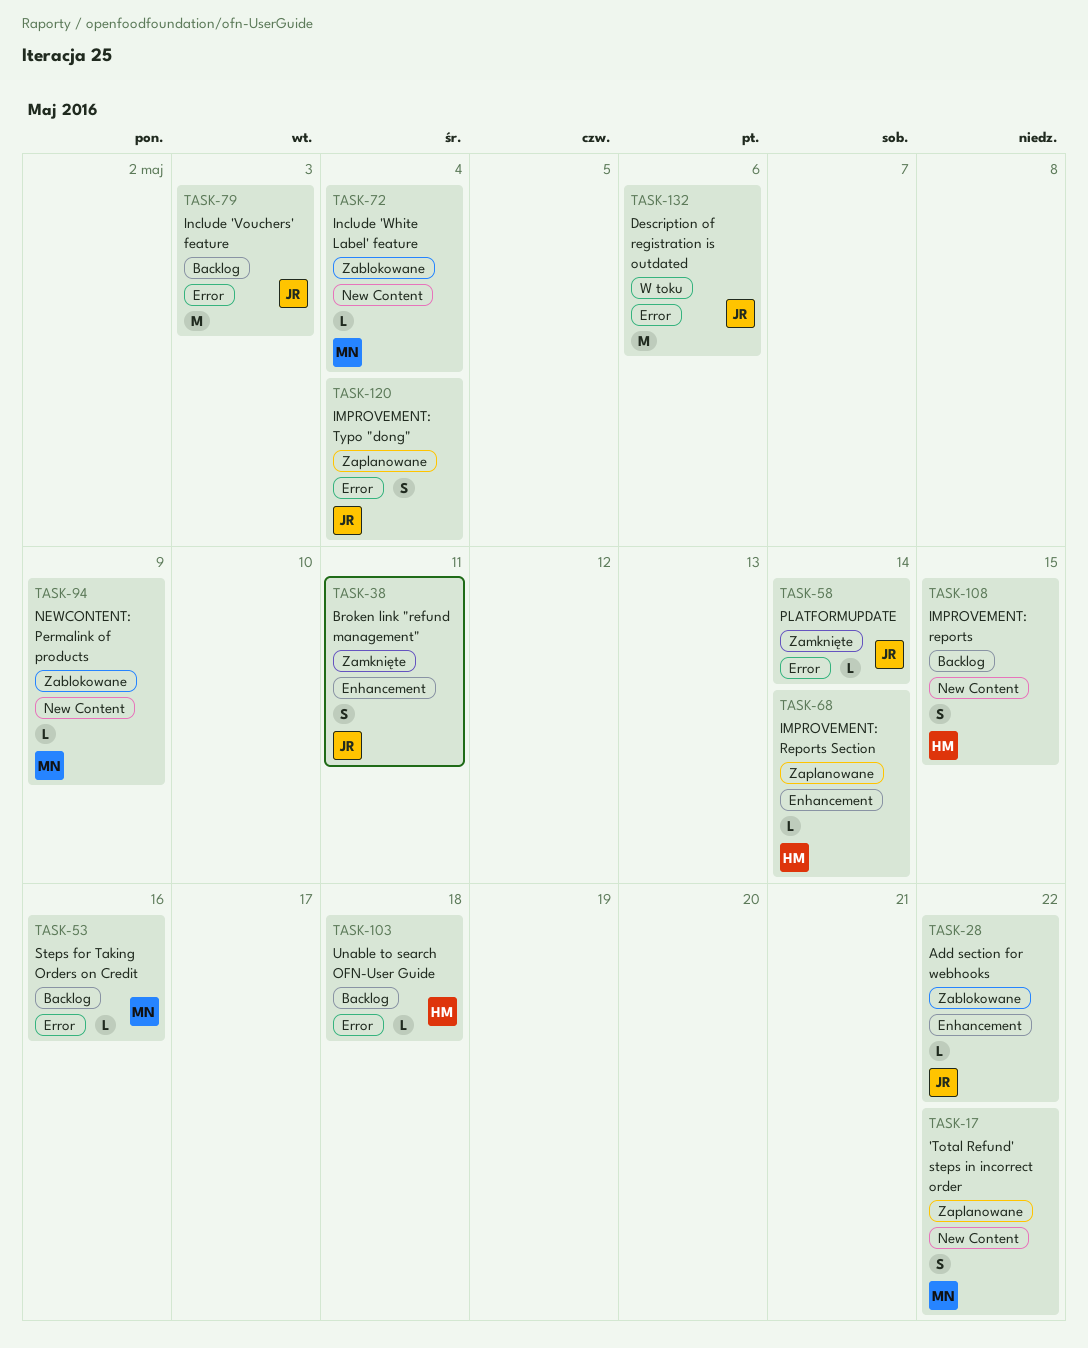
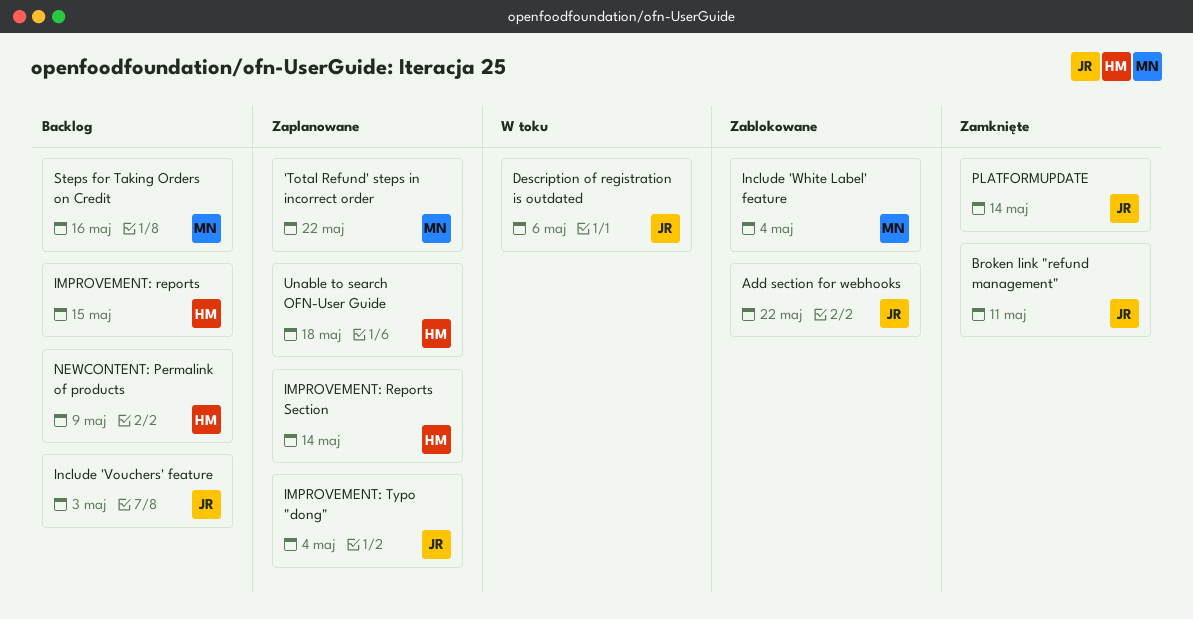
NEWCONTENT: Permalink of products, status: Zablokowane -> Backlog
NEWCONTENT: Permalink of products, owner: MN -> HM
Unable to search OFN-User Guide, status: Backlog -> Zaplanowane

